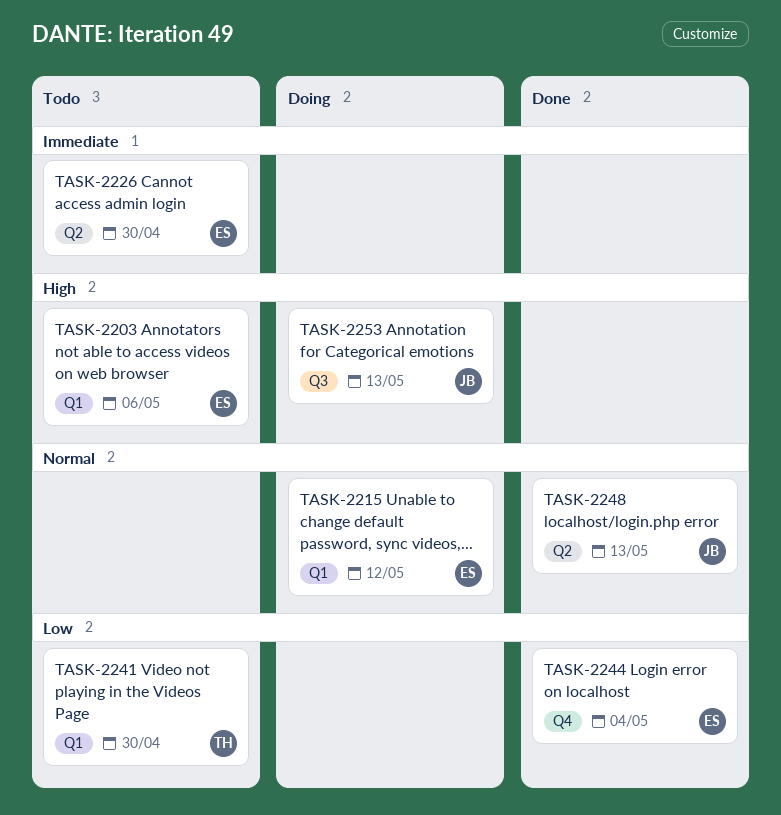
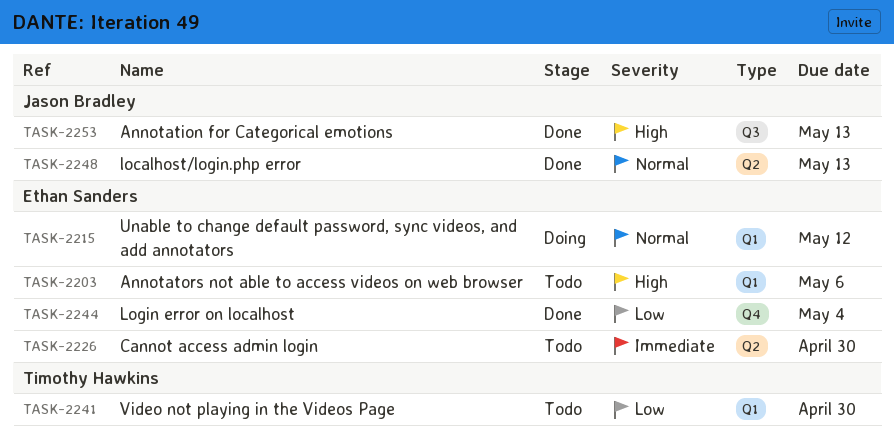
TASK-2253, status: Doing -> Done

